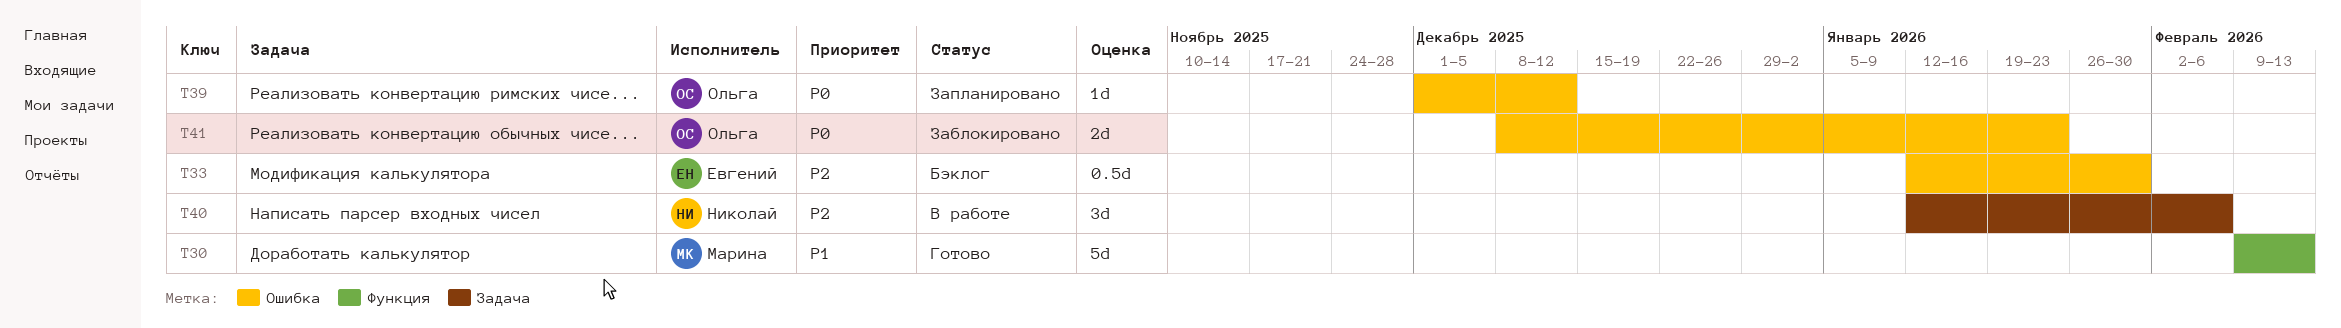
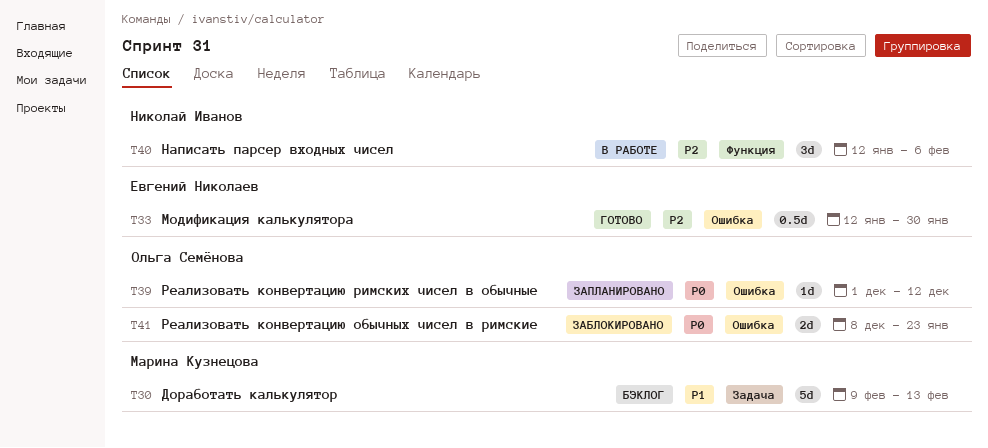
T30, status: Готово -> Бэклог
T30, label: Функция -> Задача
T33, status: Бэклог -> Готово
T40, label: Задача -> Функция

